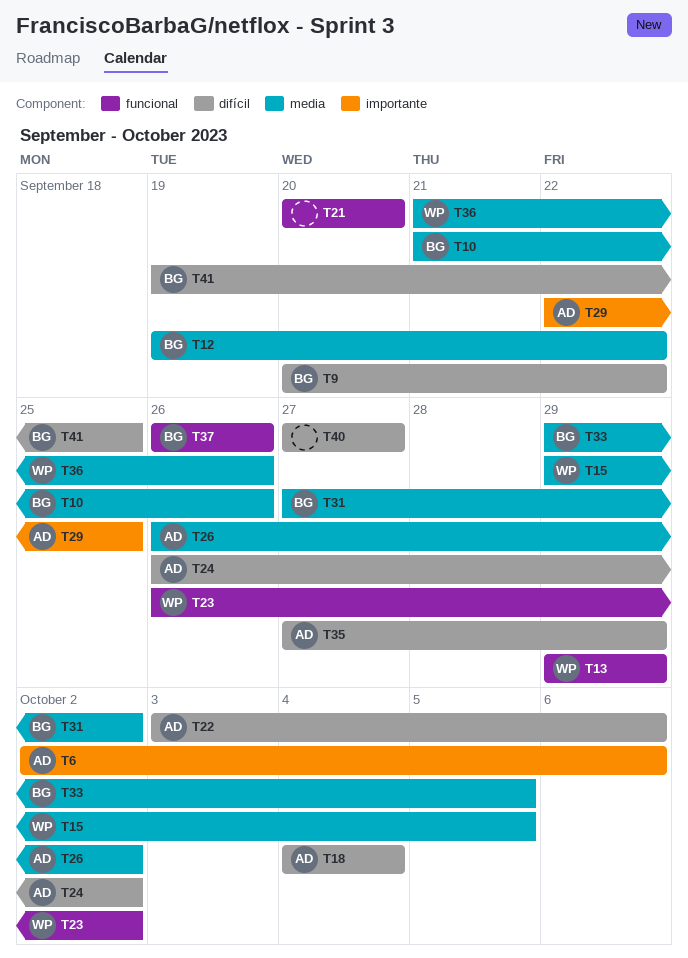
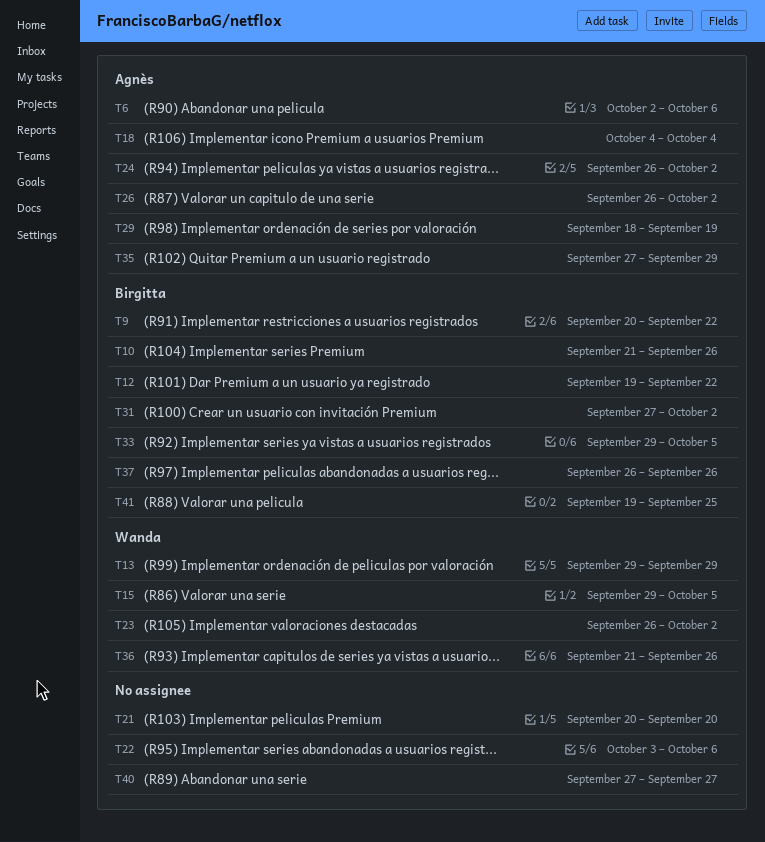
T22, owner: Agnès -> none
T29, start: Sep 22 -> Sep 18
T29, due: Sep 25 -> Sep 19

